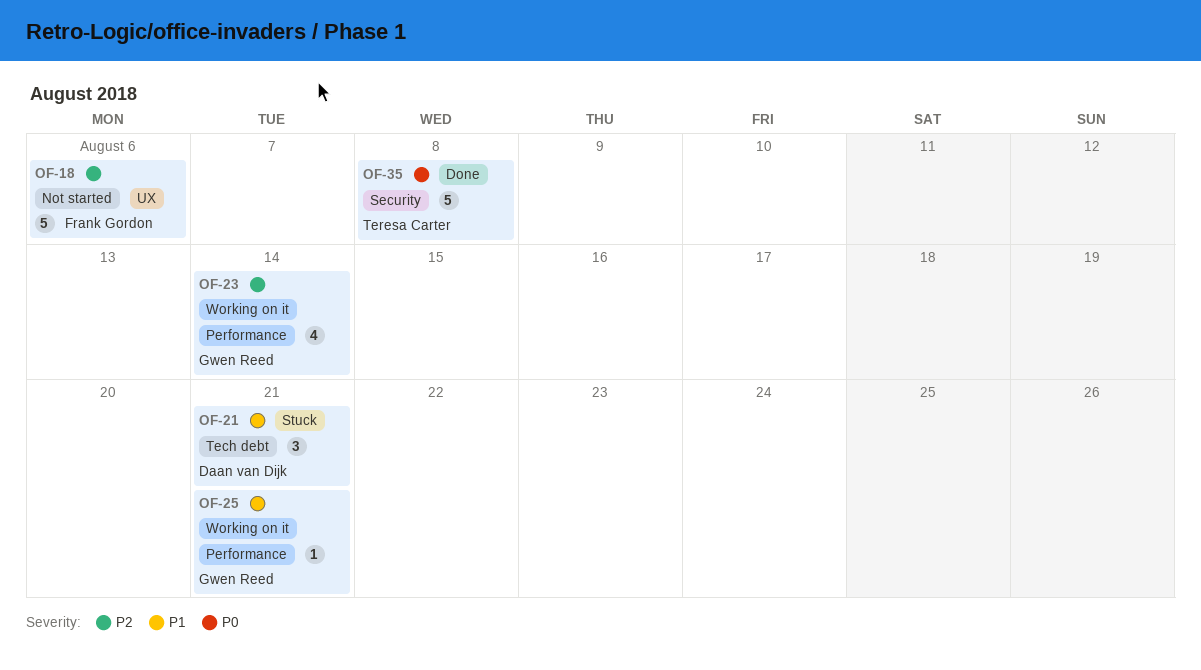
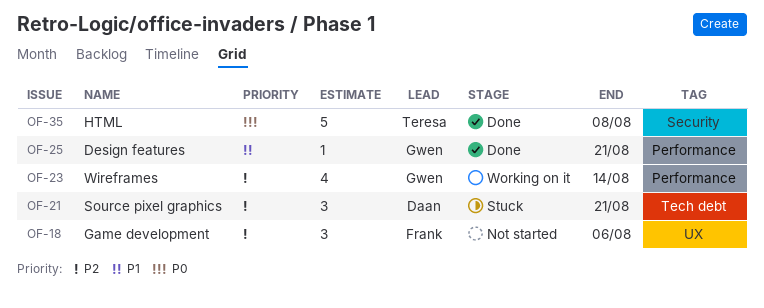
OF-18, estimate: 5 -> 3
OF-21, priority: P1 -> P2
OF-25, status: Working on it -> Done

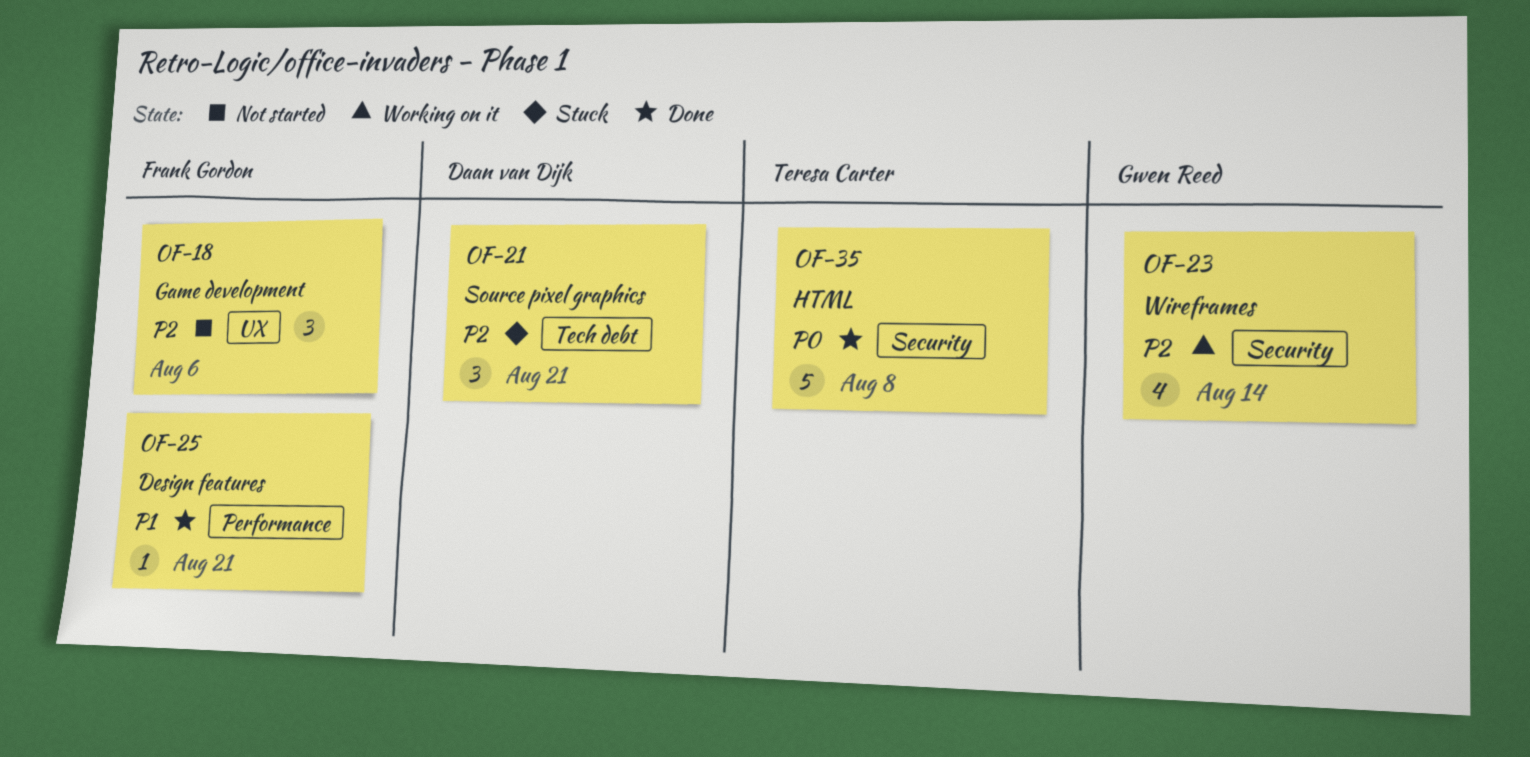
OF-23, label: Performance -> Security
OF-25, owner: Gwen Reed -> Frank Gordon

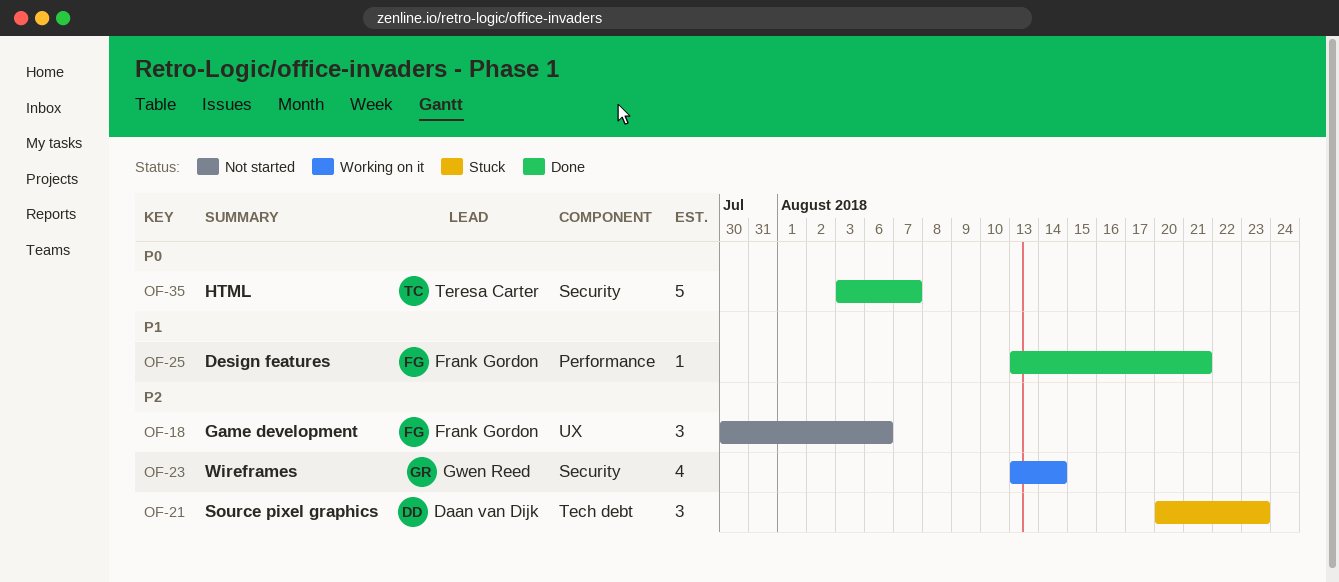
OF-21, due: Aug 21 -> Aug 23
OF-35, due: Aug 8 -> Aug 7

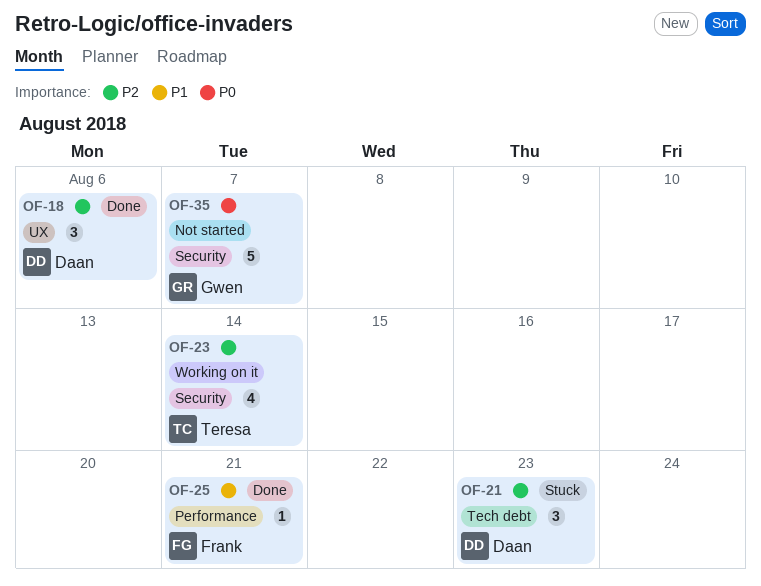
OF-18, status: Not started -> Done
OF-18, owner: Frank Gordon -> Daan van Dijk
OF-23, owner: Gwen Reed -> Teresa Carter
OF-35, status: Done -> Not started
OF-35, owner: Teresa Carter -> Gwen Reed

